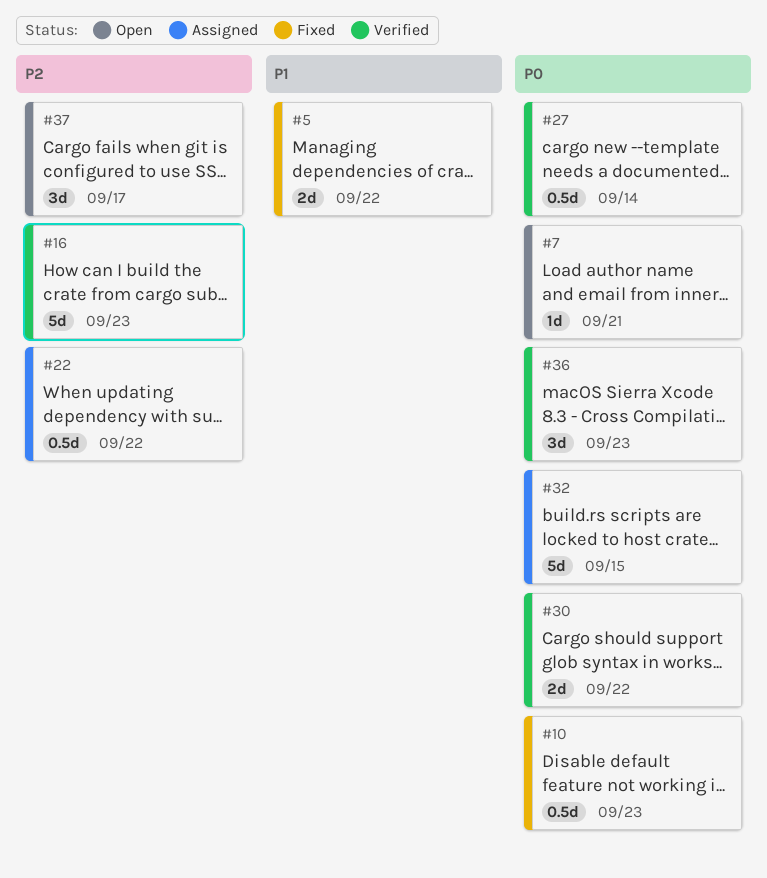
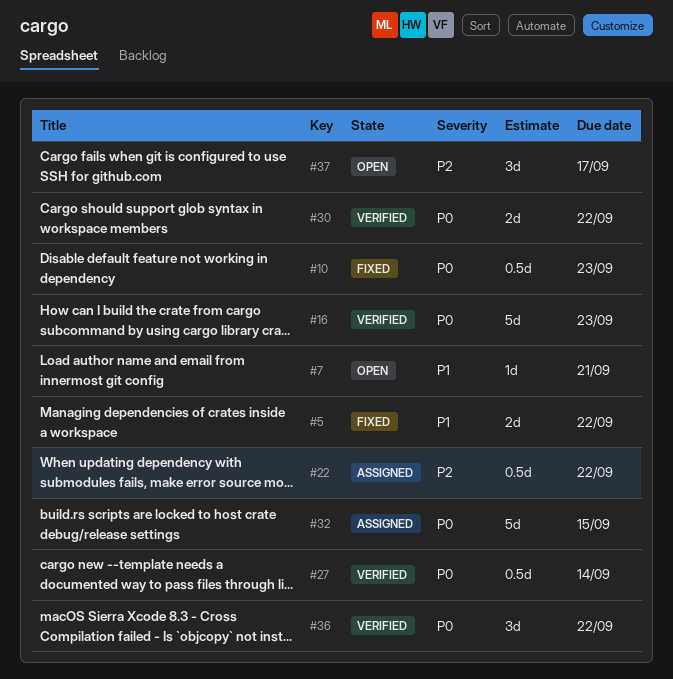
#7, priority: P0 -> P1
#16, priority: P2 -> P0
#36, due: Sep 23 -> Sep 22

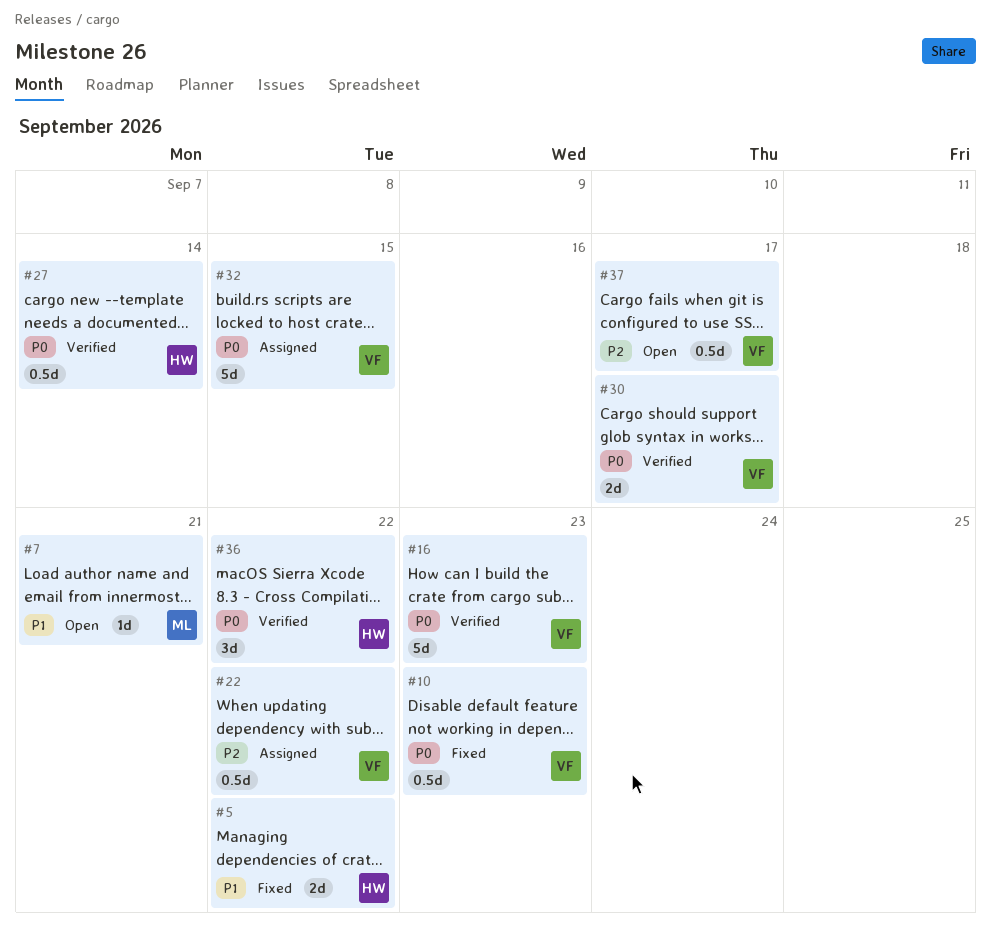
#30, due: Sep 22 -> Sep 17
#37, estimate: 3d -> 0.5d

